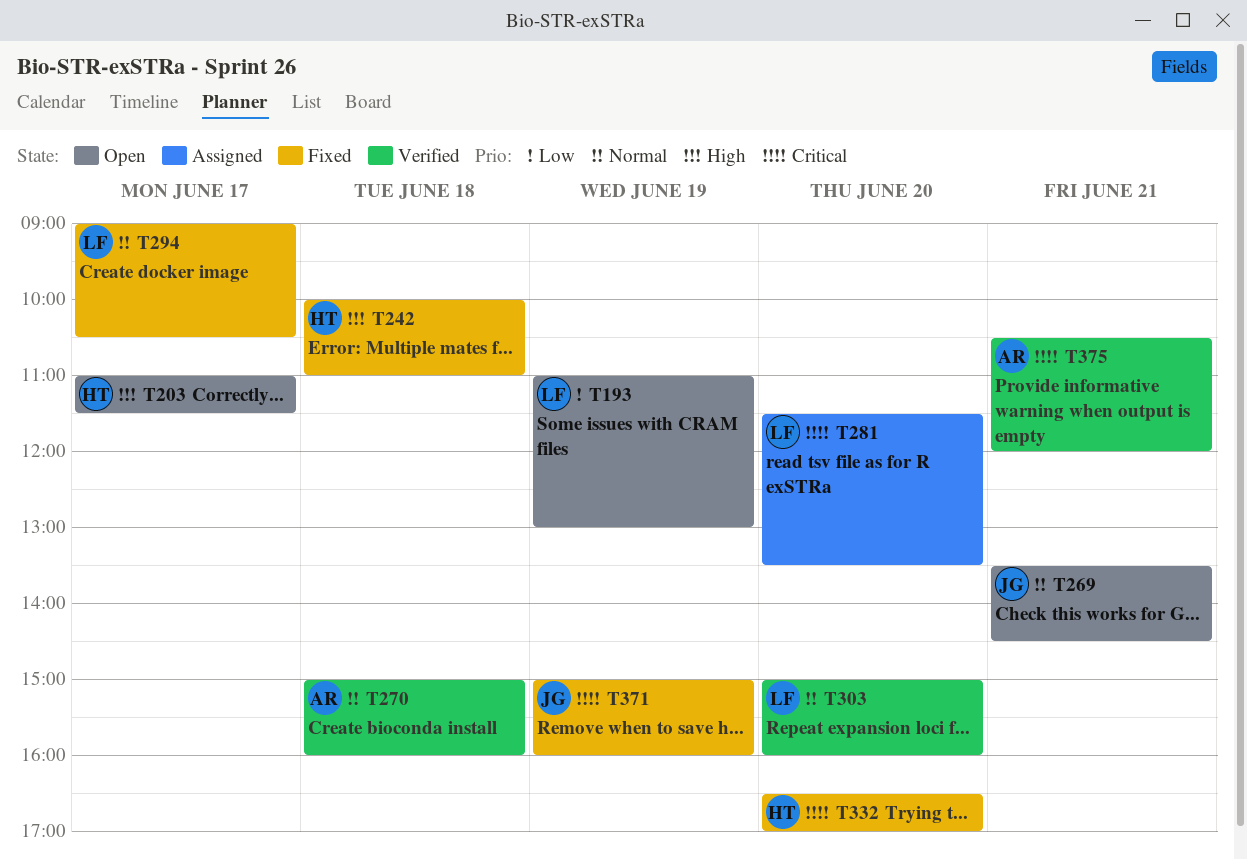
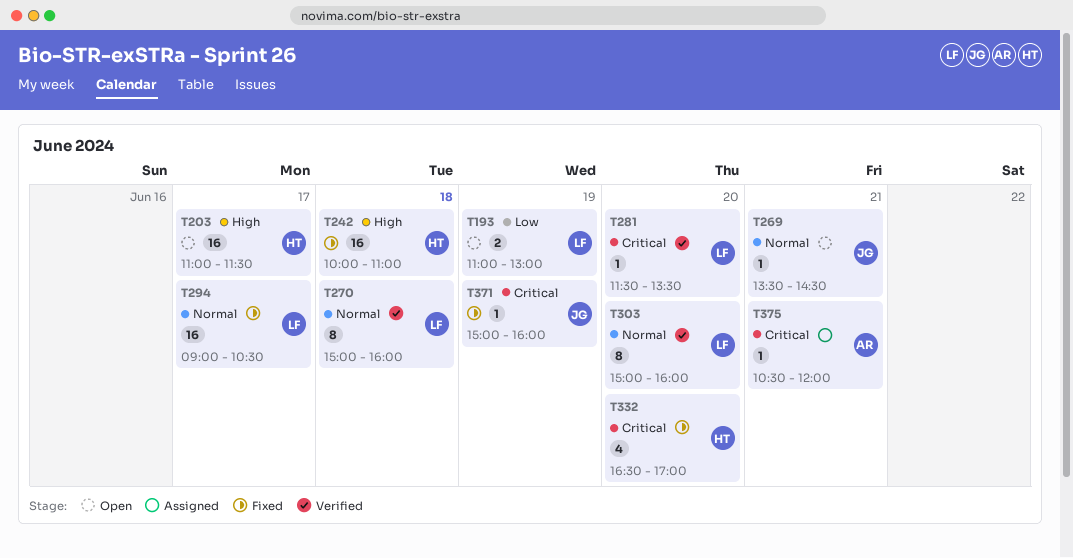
T270, owner: AR -> LF
T281, status: Assigned -> Verified
T375, status: Verified -> Assigned

